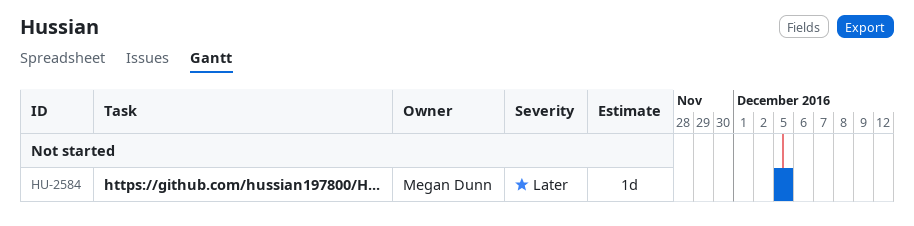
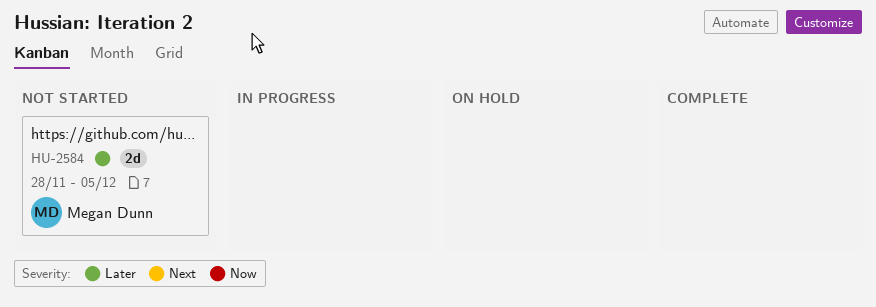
HU-2584, estimate: 1d -> 2d
HU-2584, start: Dec 5 -> Nov 28

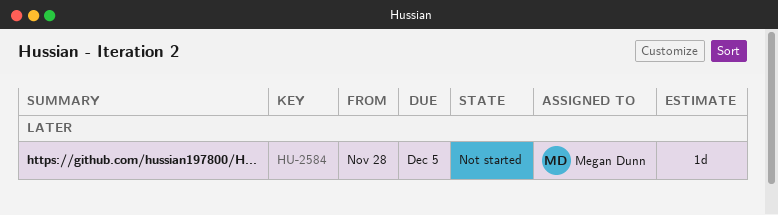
HU-2584, estimate: 2d -> 1d

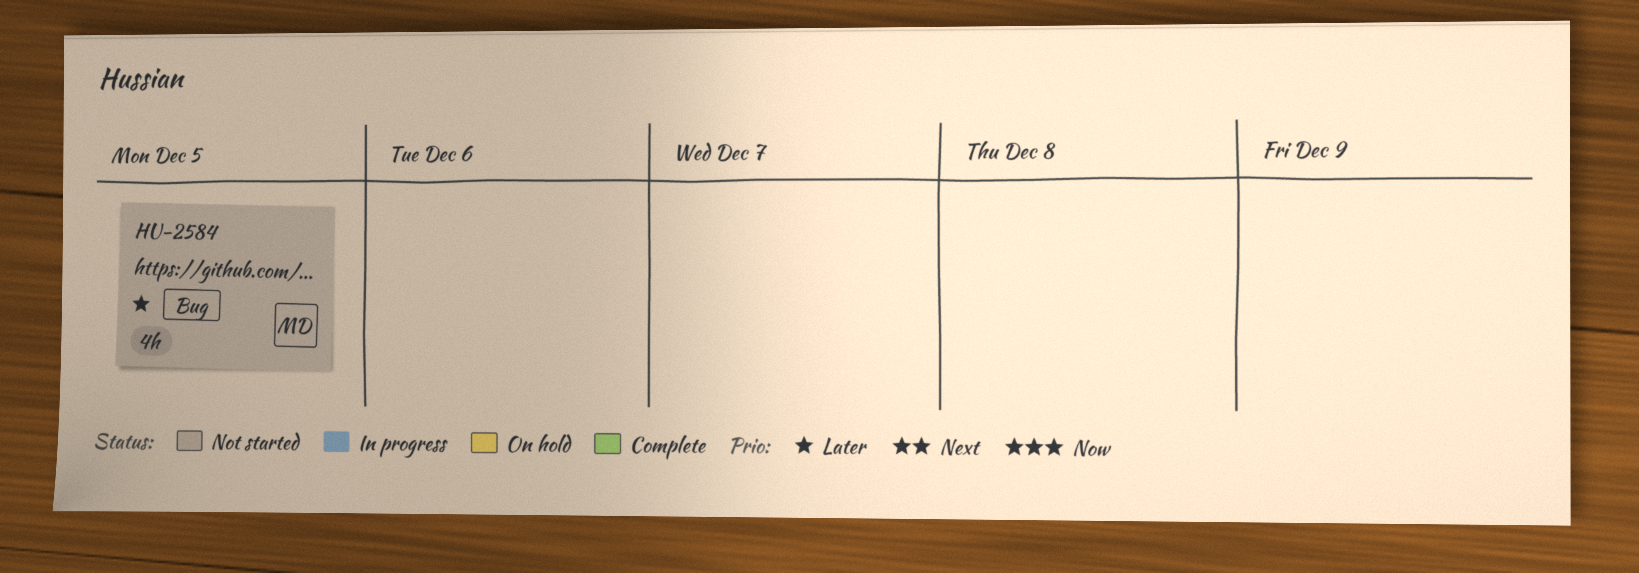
HU-2584, estimate: 1d -> 4h

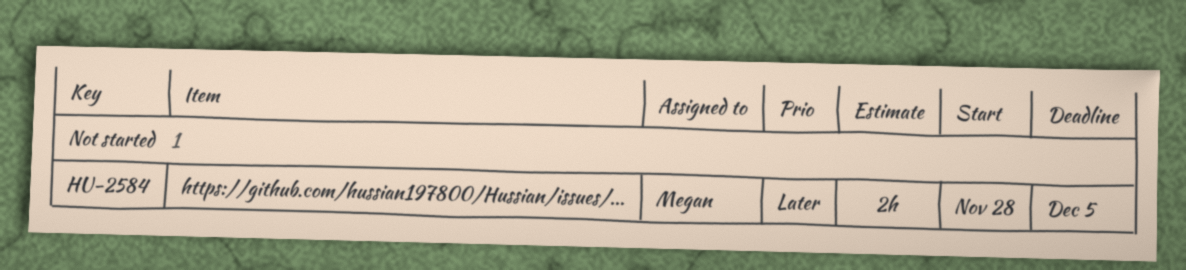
HU-2584, estimate: 4h -> 2h

